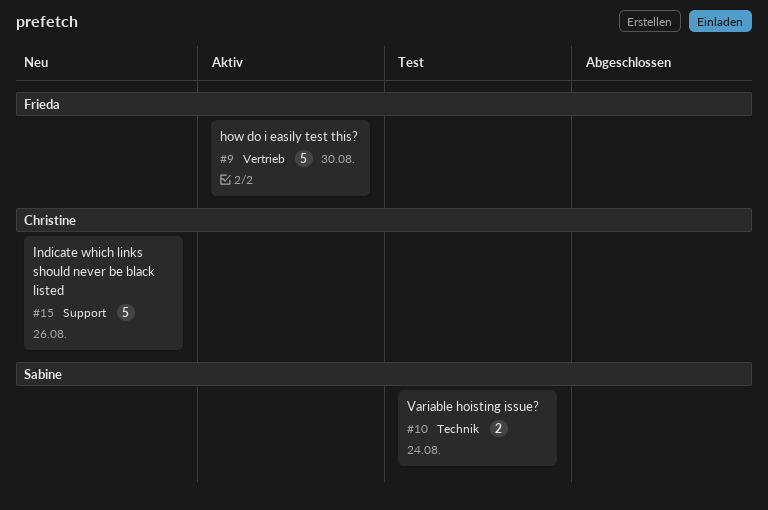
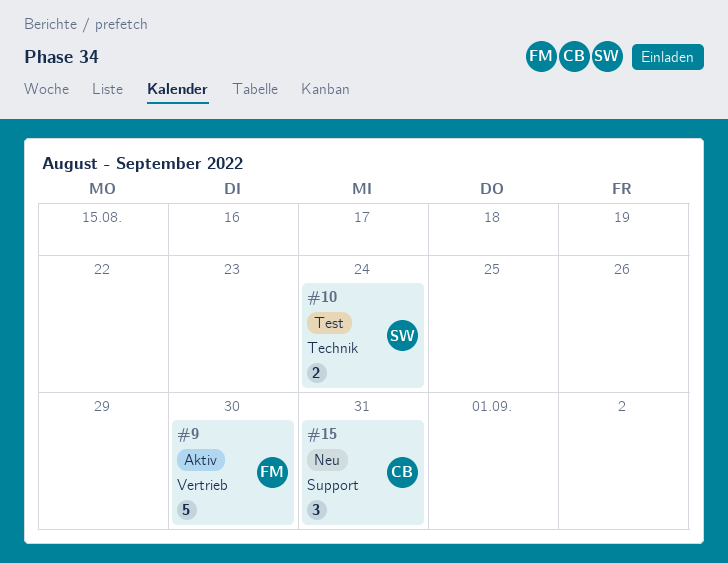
#15, estimate: 5 -> 3
#15, due: Aug 26 -> Aug 31

